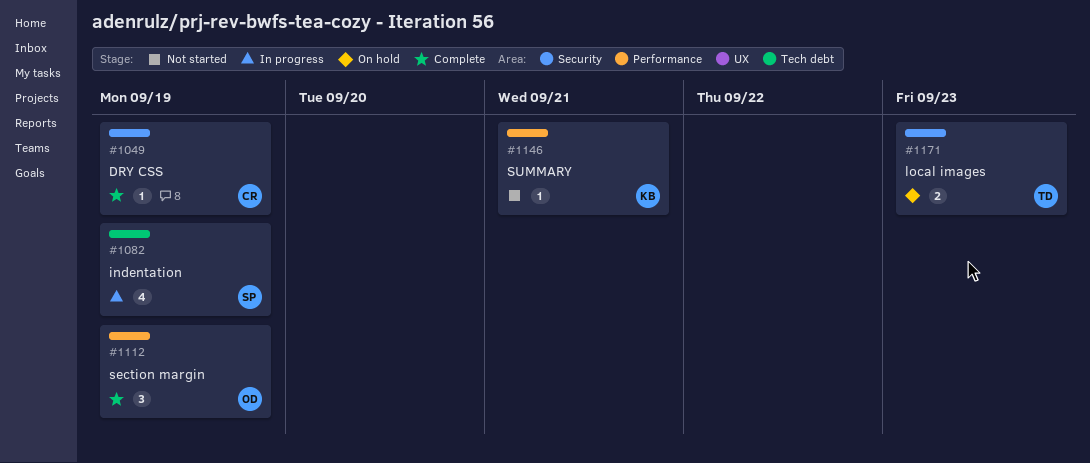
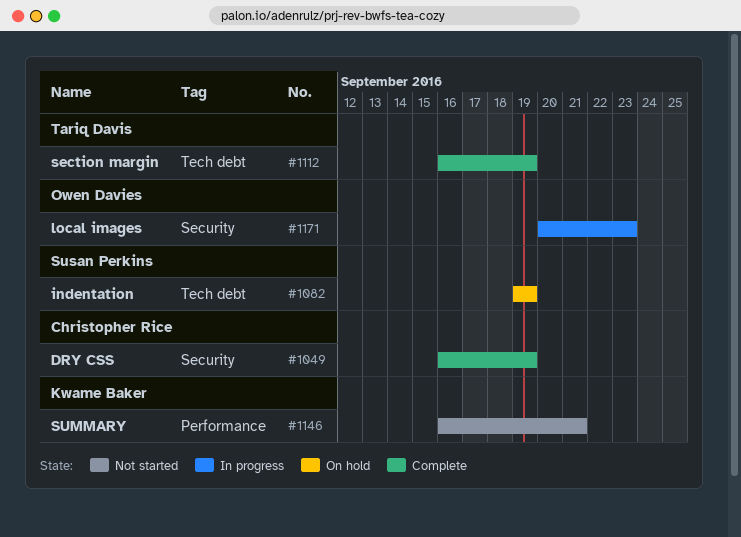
#1082, status: In progress -> On hold
#1112, owner: Owen Davies -> Tariq Davis
#1112, label: Performance -> Tech debt
#1171, status: On hold -> In progress
#1171, owner: Tariq Davis -> Owen Davies

